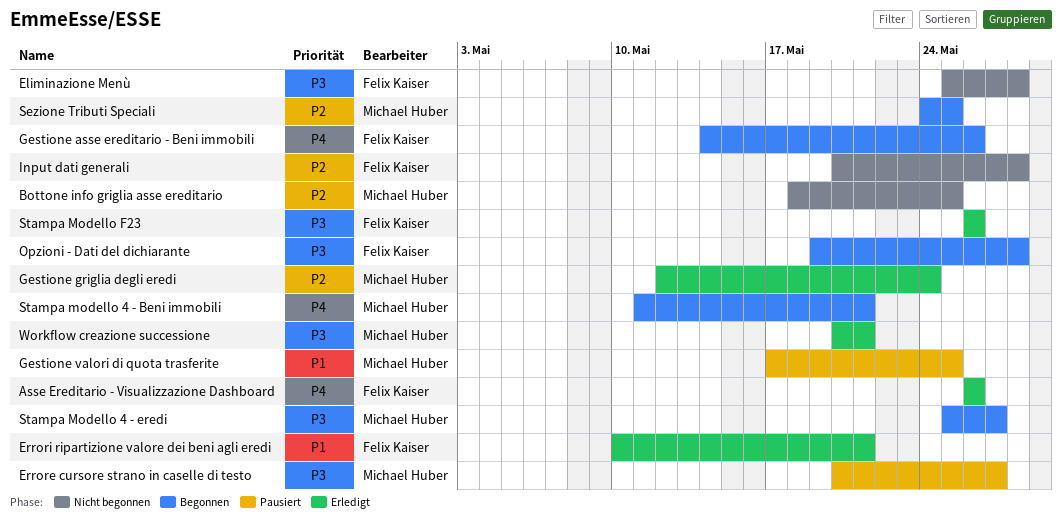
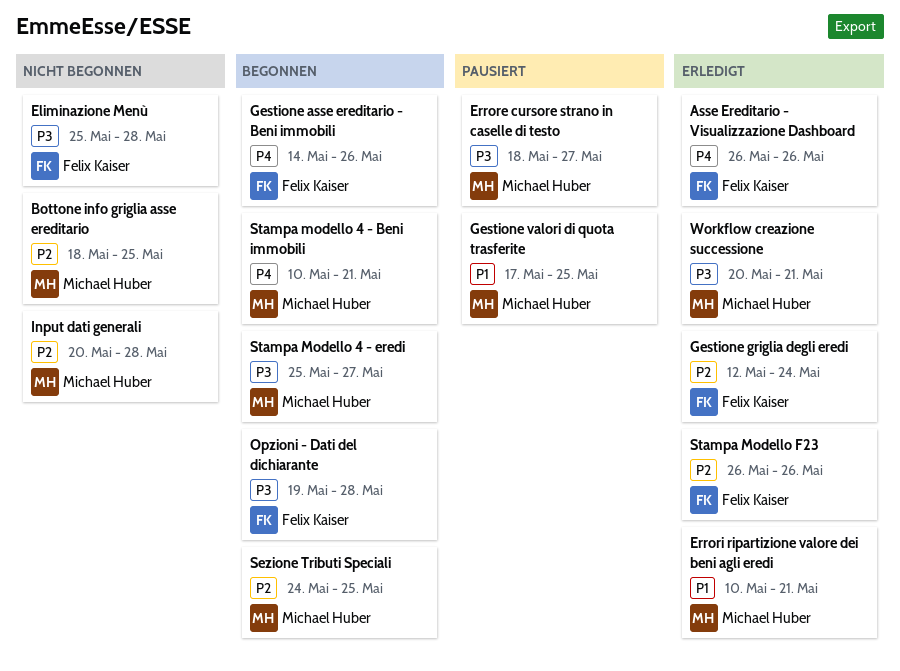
Errore cursore strano in caselle di testo, start: May 20 -> May 18
Errori ripartizione valore dei beni agli eredi, owner: Felix Kaiser -> Michael Huber
Gestione griglia degli eredi, owner: Michael Huber -> Felix Kaiser
Input dati generali, owner: Felix Kaiser -> Michael Huber
Stampa modello 4 - Beni immobili, start: May 11 -> May 10
Stampa Modello F23, priority: P3 -> P2

